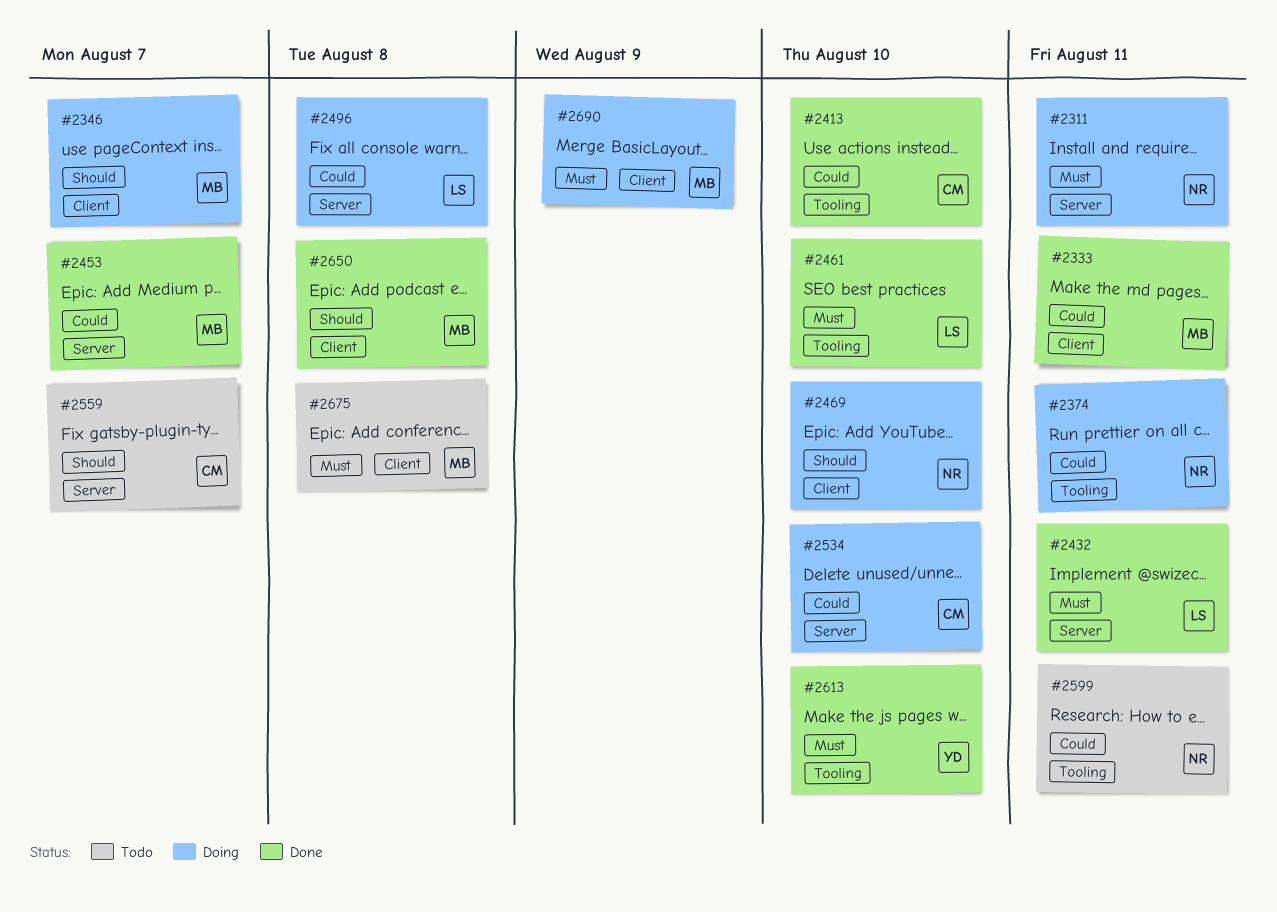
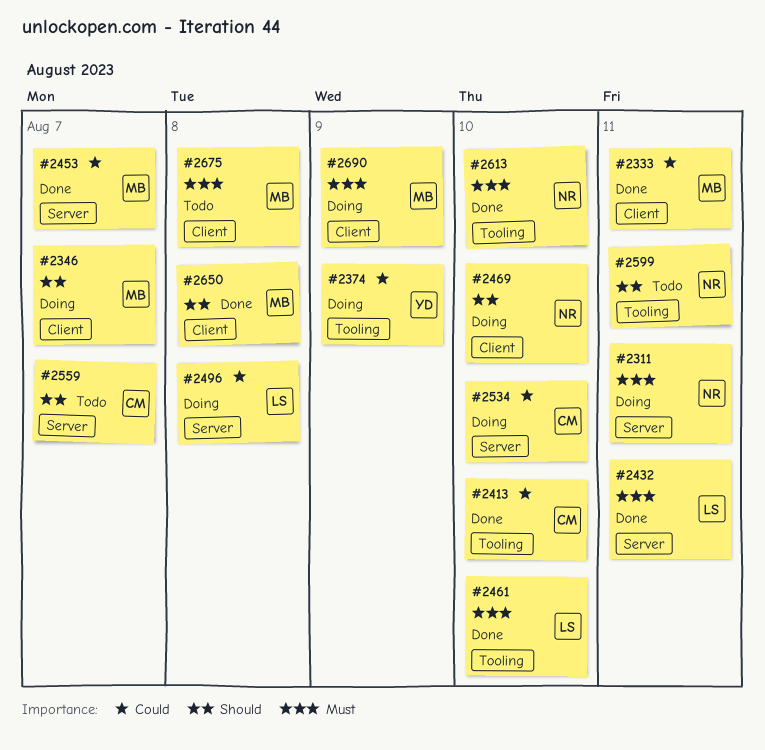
#2374, owner: NR -> YD
#2374, due: Aug 11 -> Aug 9
#2599, priority: Could -> Should
#2613, owner: YD -> NR

